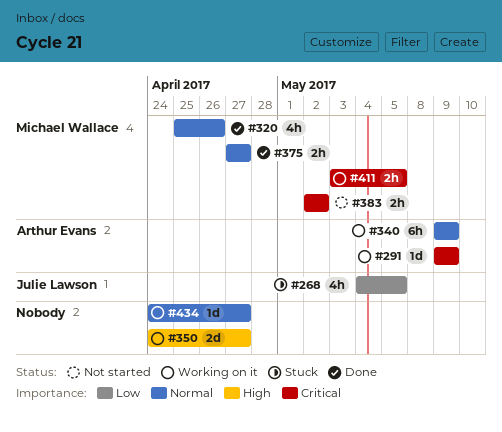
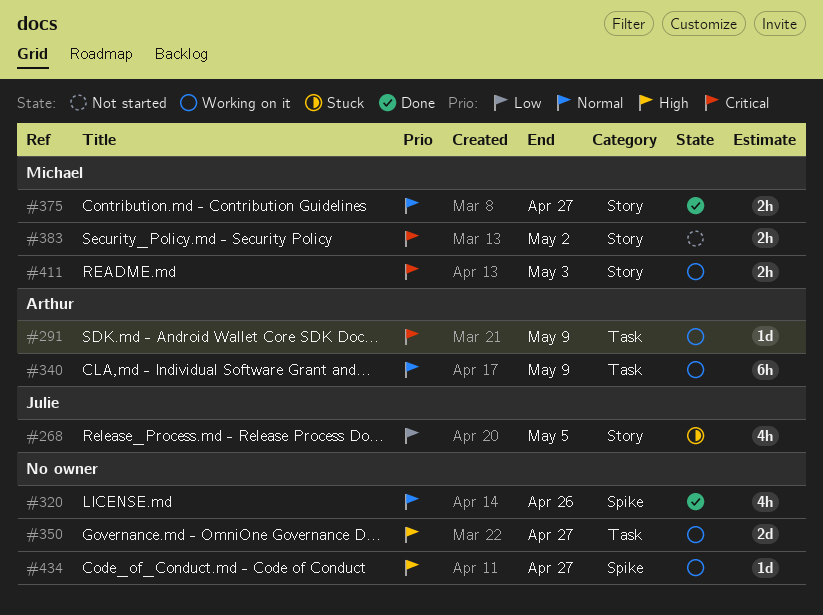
#320, owner: Michael Wallace -> none
#411, due: May 5 -> May 3
#434, priority: Normal -> High

